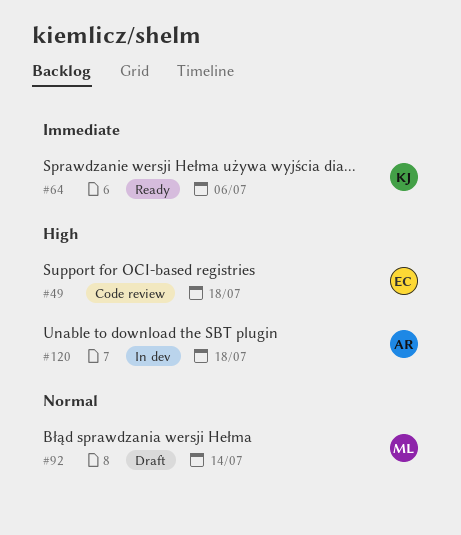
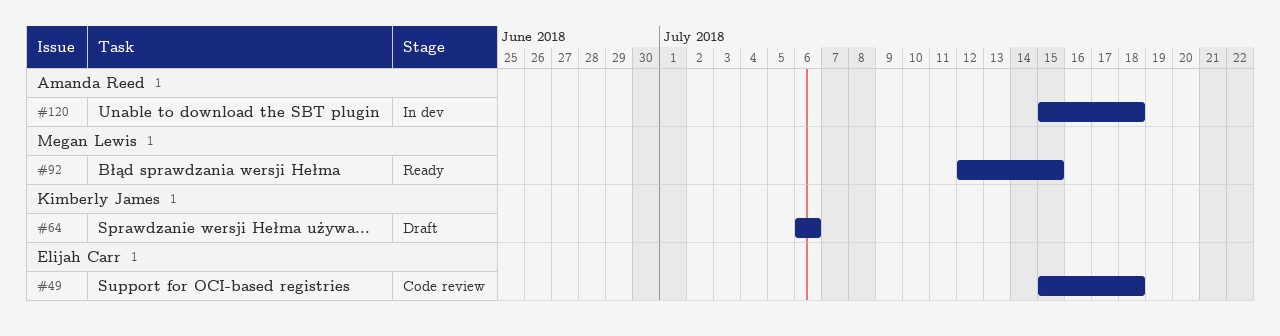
#64, status: Ready -> Draft
#92, status: Draft -> Ready
#92, due: Jul 14 -> Jul 15

